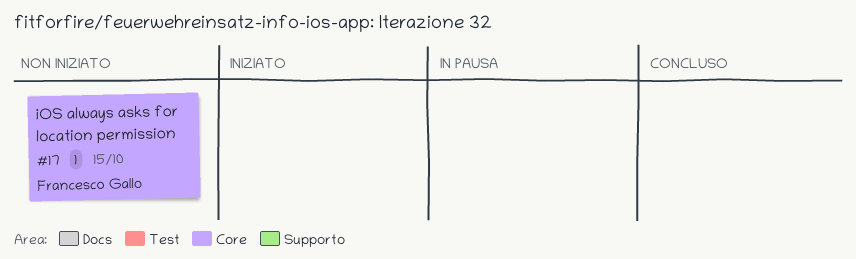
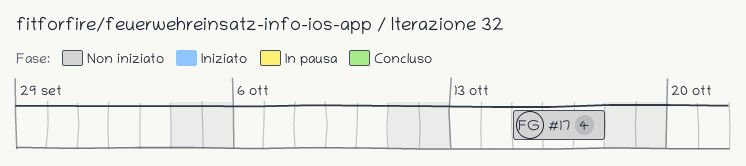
#17, estimate: 1 -> 4
#17, due: Oct 15 -> Oct 17

